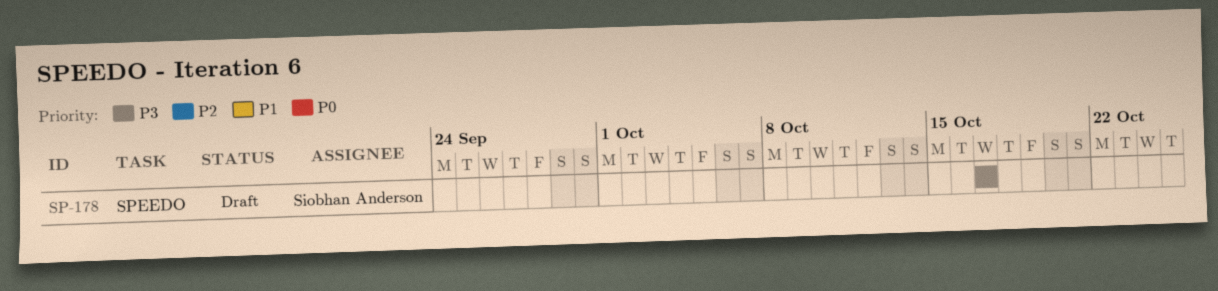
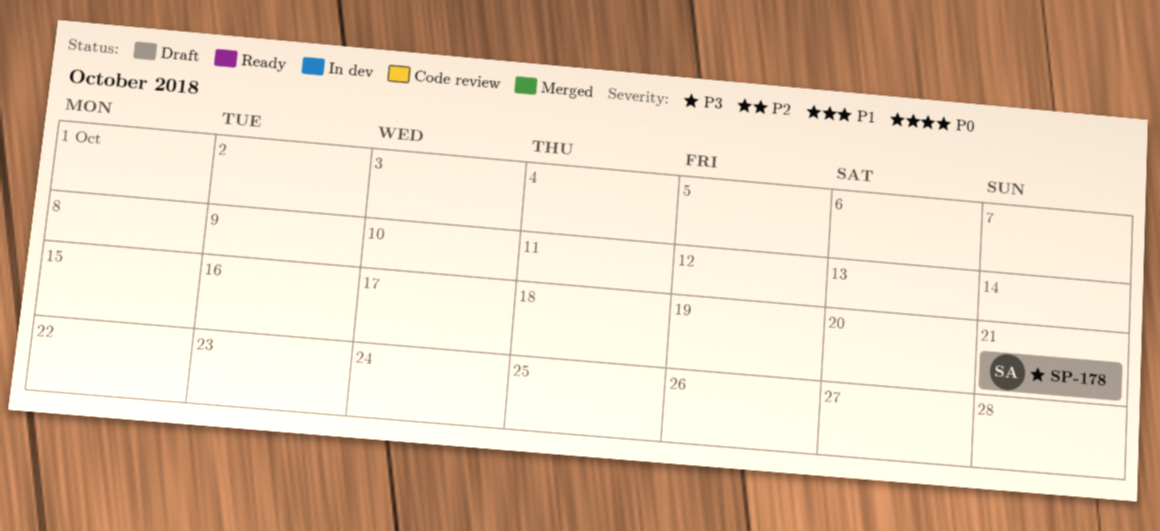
SP-178, start: Oct 17 -> Oct 21
SP-178, due: Oct 17 -> Oct 21

